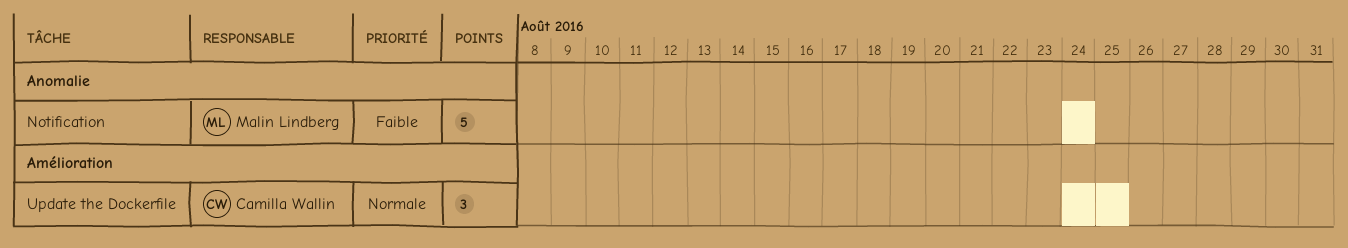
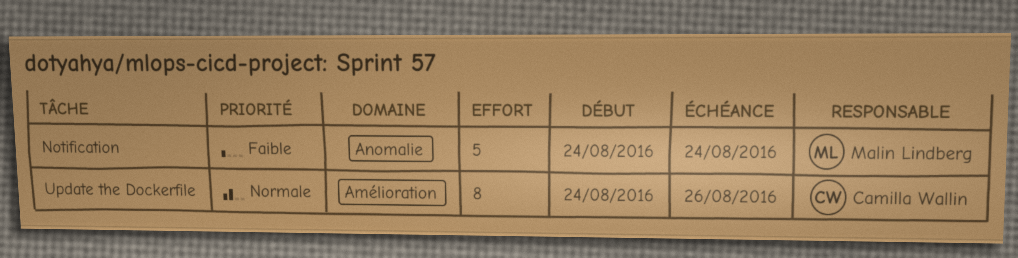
Update the Dockerfile, estimate: 3 -> 8
Update the Dockerfile, due: Aug 25 -> Aug 26

